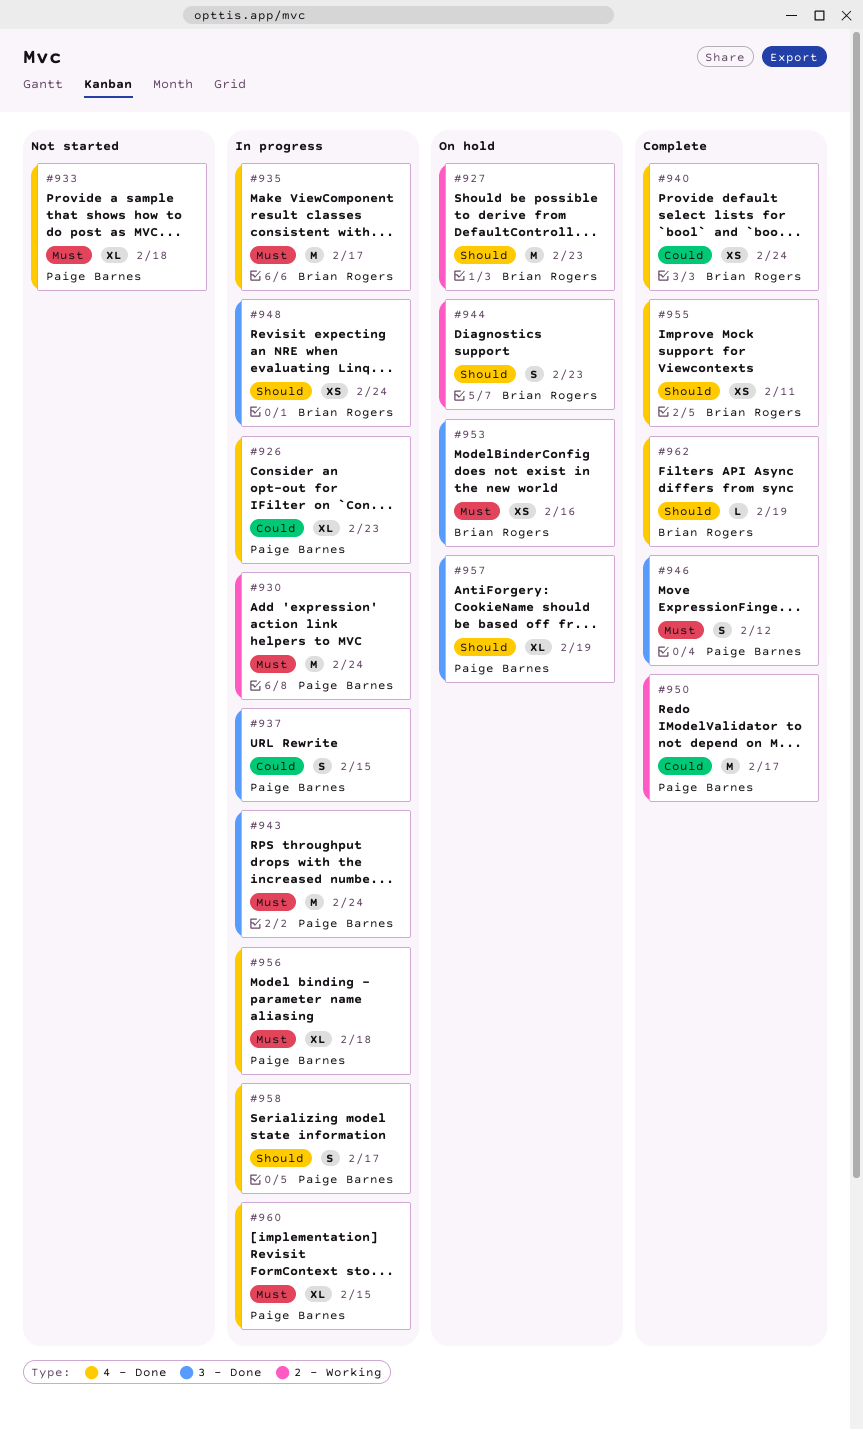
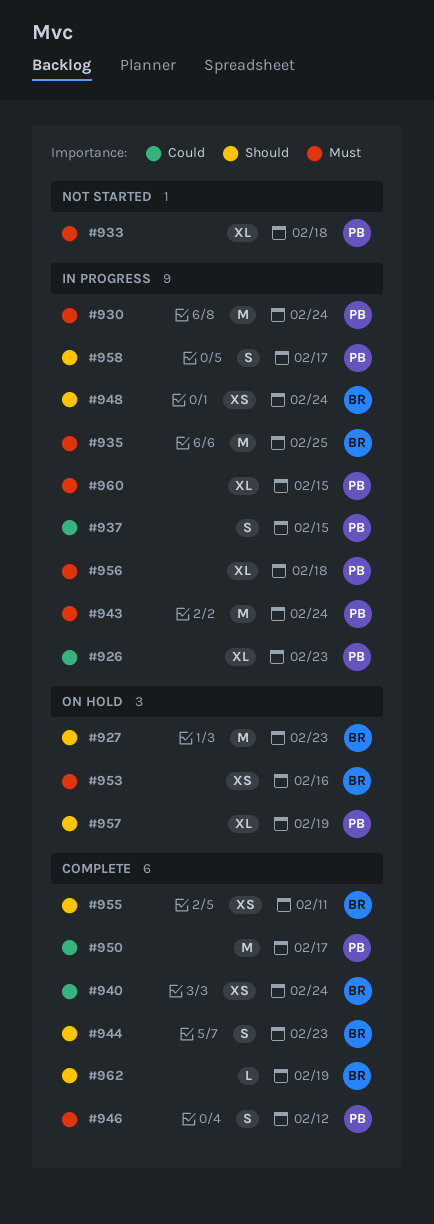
#935, due: Feb 17 -> Feb 25
#944, status: On hold -> Complete

